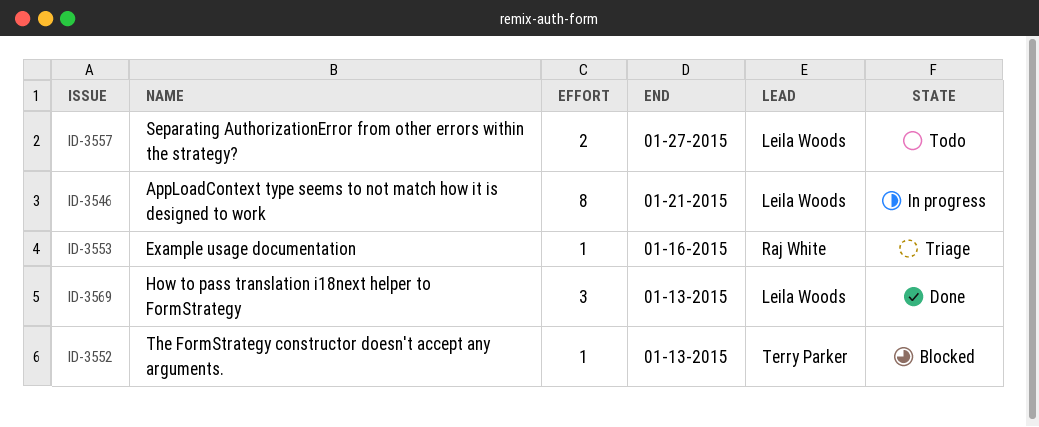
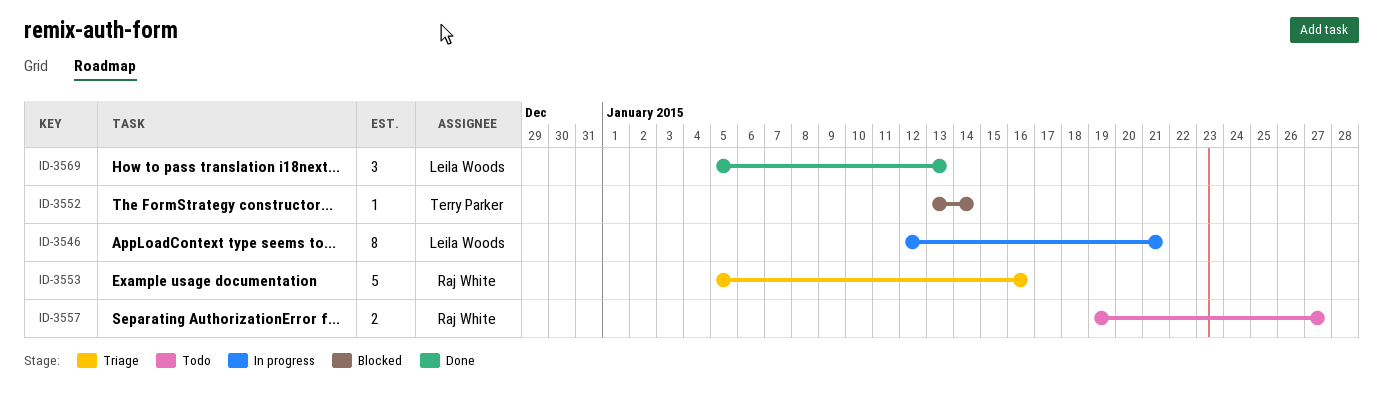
ID-3552, due: Jan 13 -> Jan 14
ID-3553, estimate: 1 -> 5
ID-3557, owner: Leila Woods -> Raj White

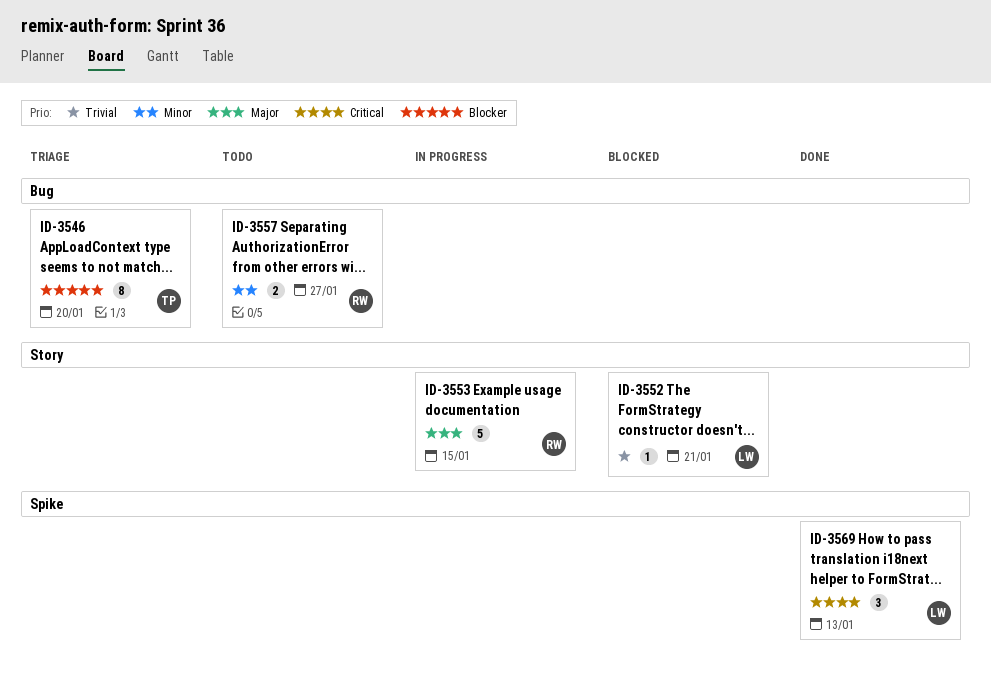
ID-3546, status: In progress -> Triage
ID-3546, owner: Leila Woods -> Terry Parker
ID-3546, due: Jan 21 -> Jan 20
ID-3552, owner: Terry Parker -> Leila Woods
ID-3552, due: Jan 14 -> Jan 21
ID-3553, status: Triage -> In progress
ID-3553, due: Jan 16 -> Jan 15

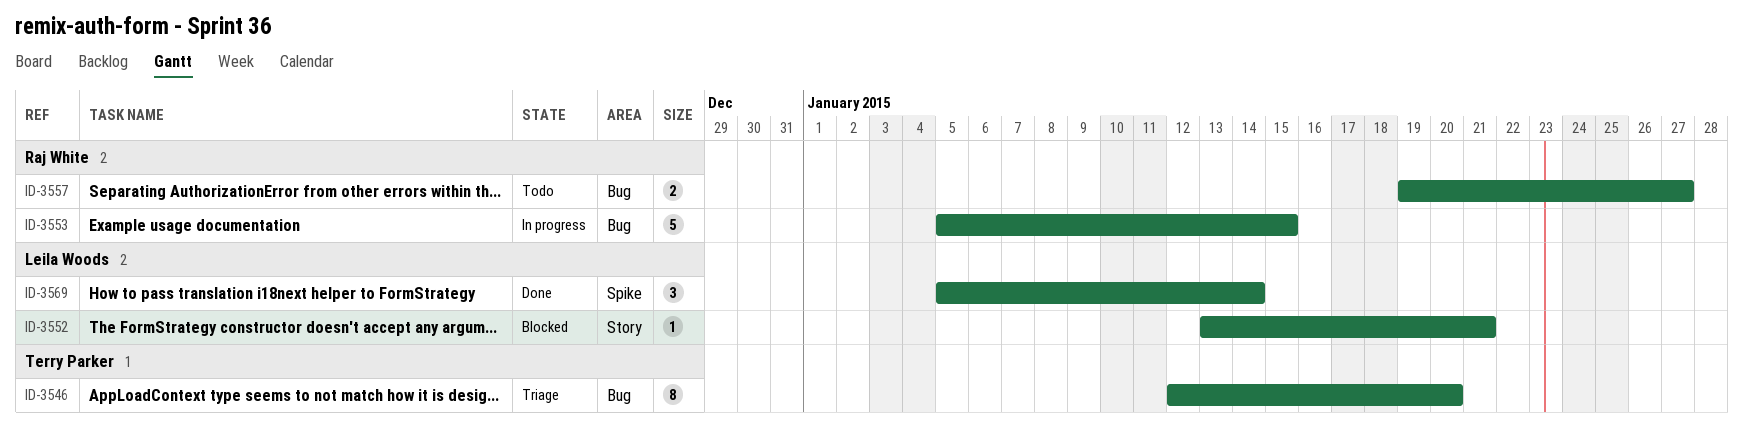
ID-3553, label: Story -> Bug
ID-3569, due: Jan 13 -> Jan 14

